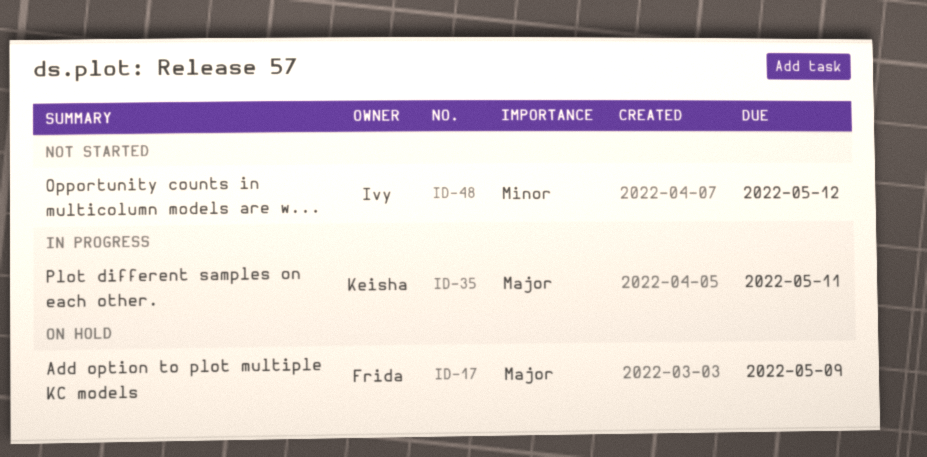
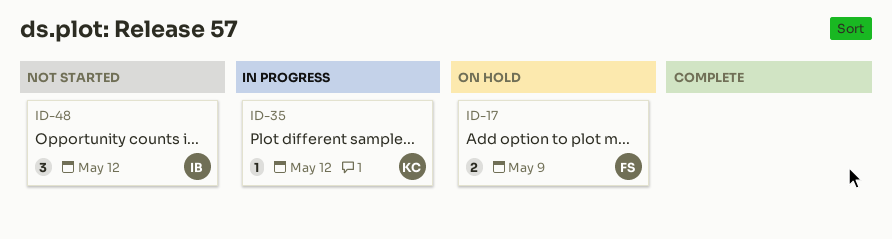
ID-35, due: May 11 -> May 12

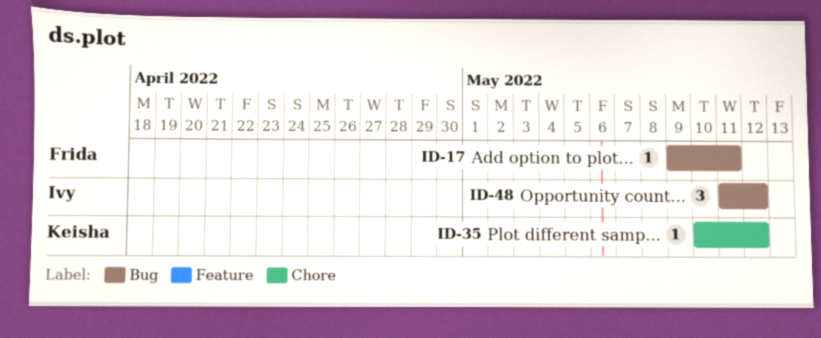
ID-17, estimate: 2 -> 1
ID-17, due: May 9 -> May 11

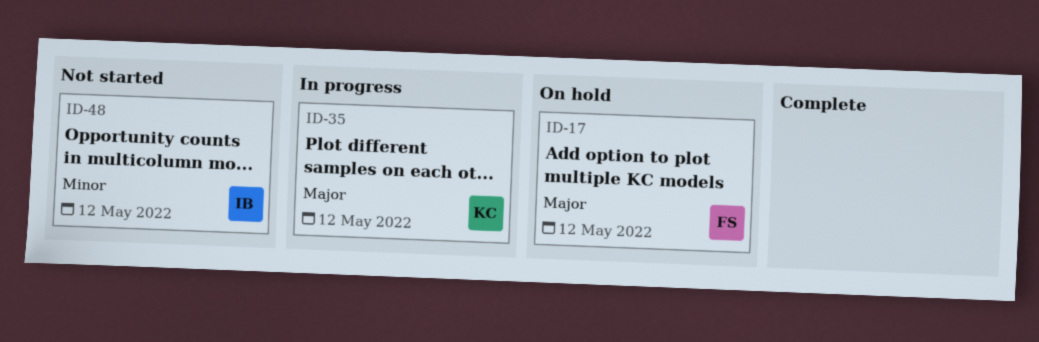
ID-17, due: May 11 -> May 12

